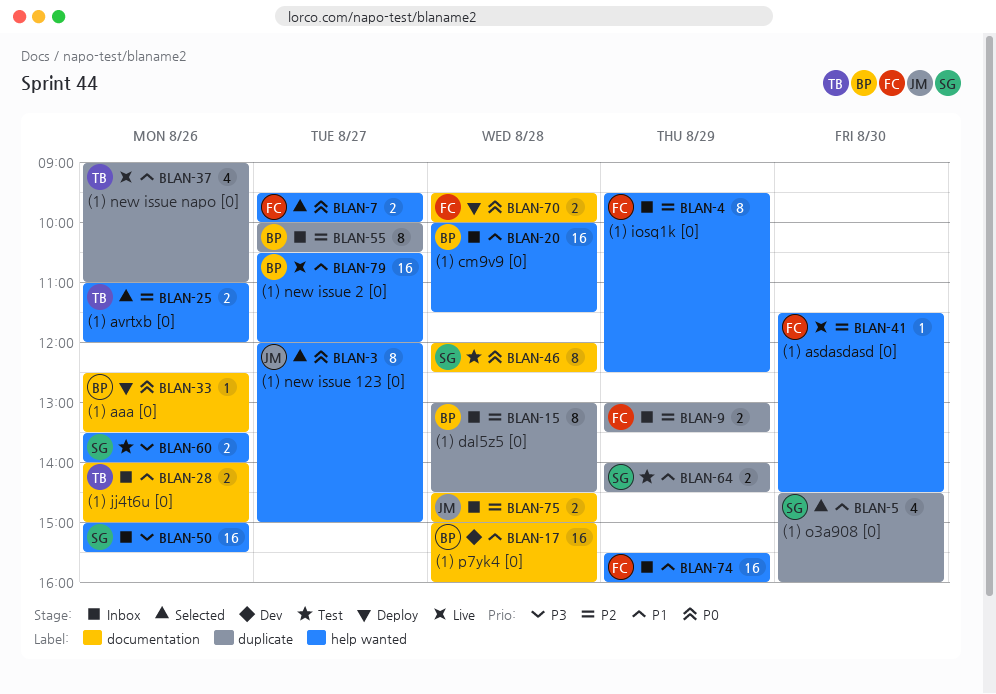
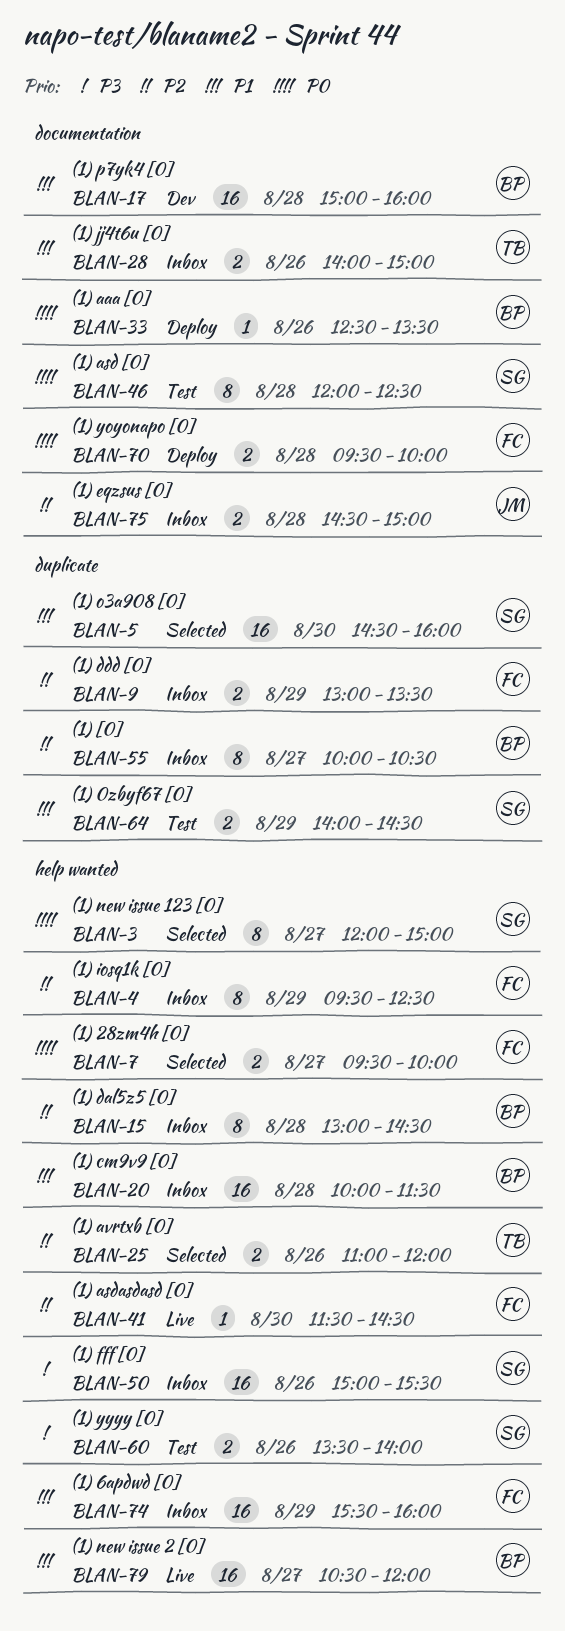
BLAN-3, owner: JM -> SG
BLAN-5, estimate: 4 -> 16
BLAN-15, label: duplicate -> help wanted
BLAN-37: present -> none

